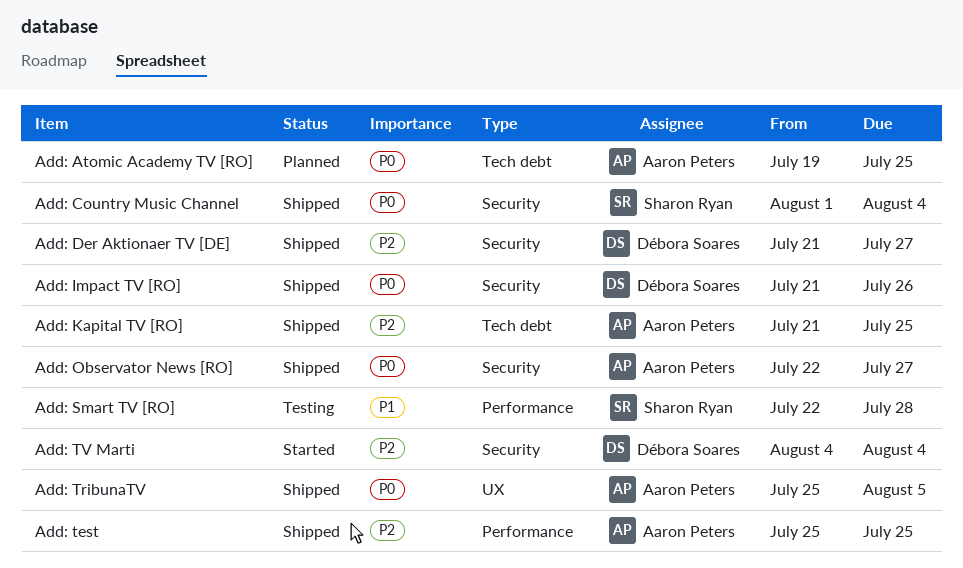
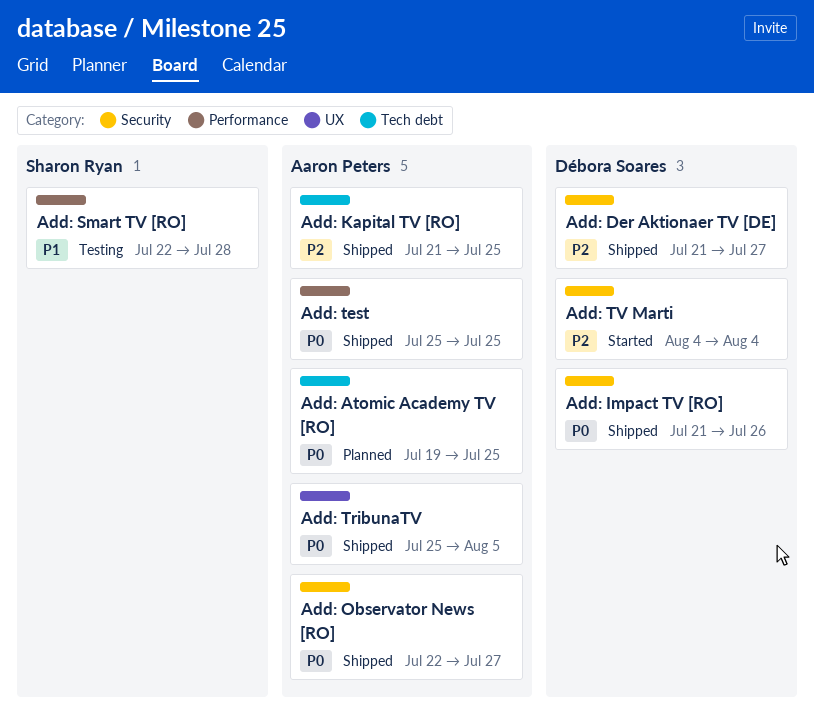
Add: Country Music Channel: present -> none
Add: test, priority: P2 -> P0

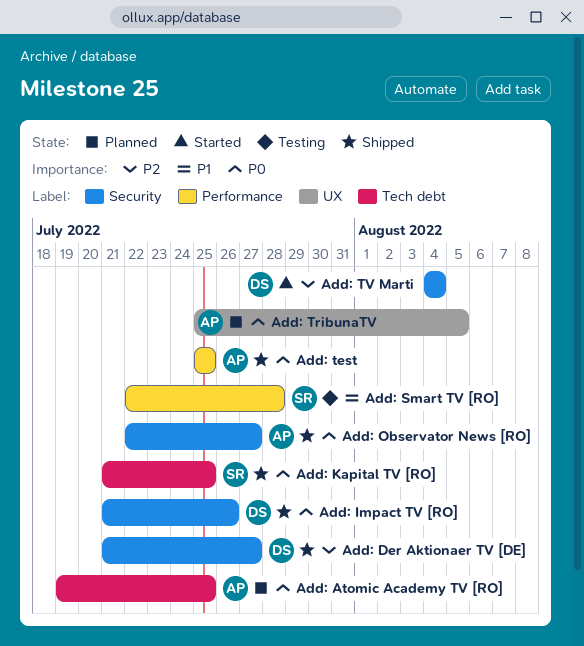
Add: Kapital TV [RO], owner: Aaron Peters -> Sharon Ryan
Add: Kapital TV [RO], priority: P2 -> P0
Add: TribunaTV, status: Shipped -> Planned

